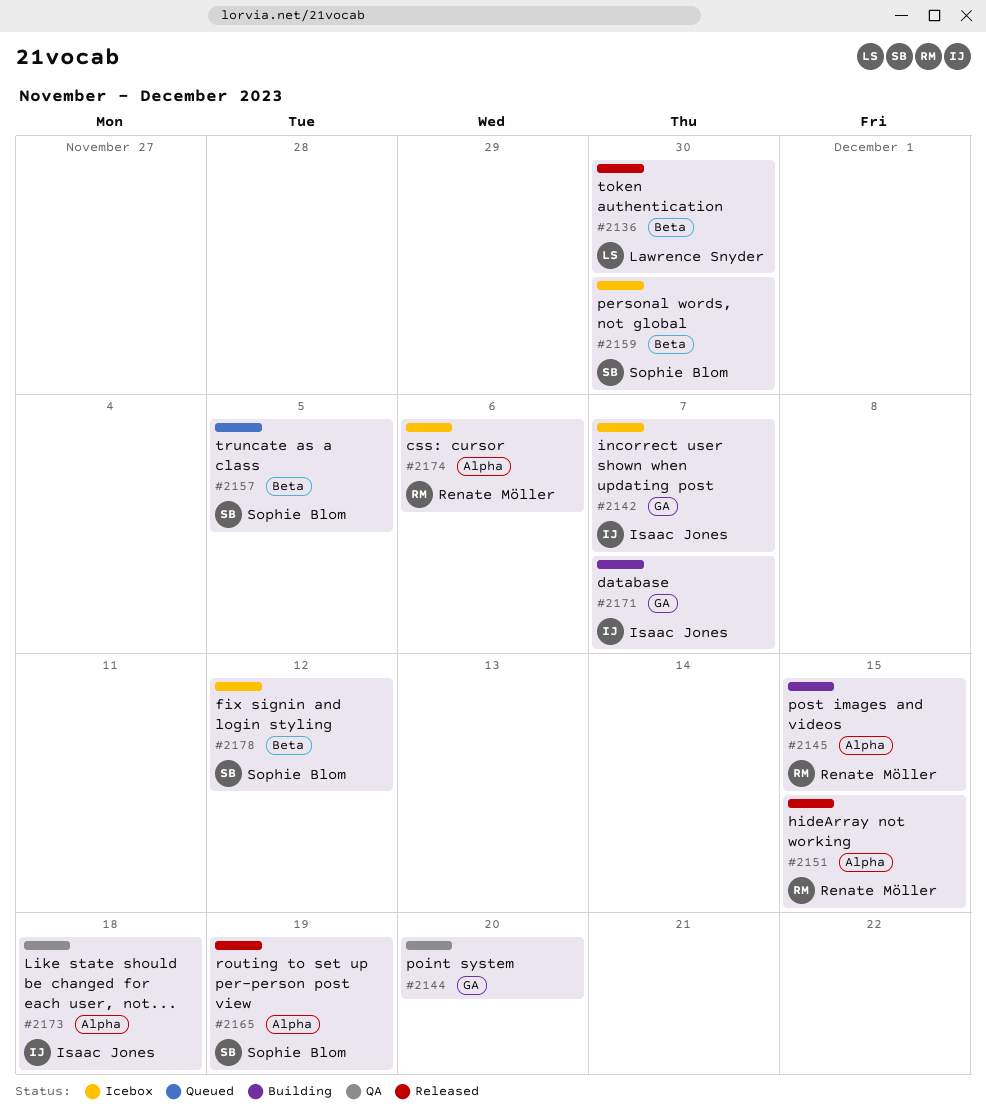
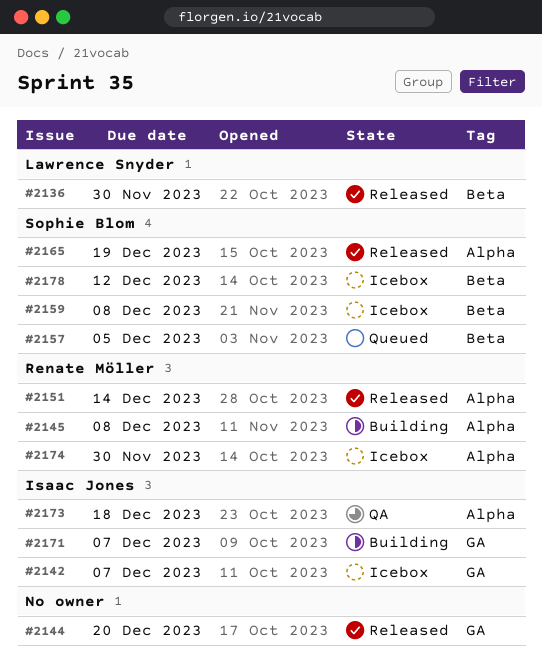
#2144, status: QA -> Released
#2145, due: Dec 15 -> Dec 8
#2151, due: Dec 15 -> Dec 14
#2159, due: Nov 30 -> Dec 8
#2174, due: Dec 6 -> Nov 30

